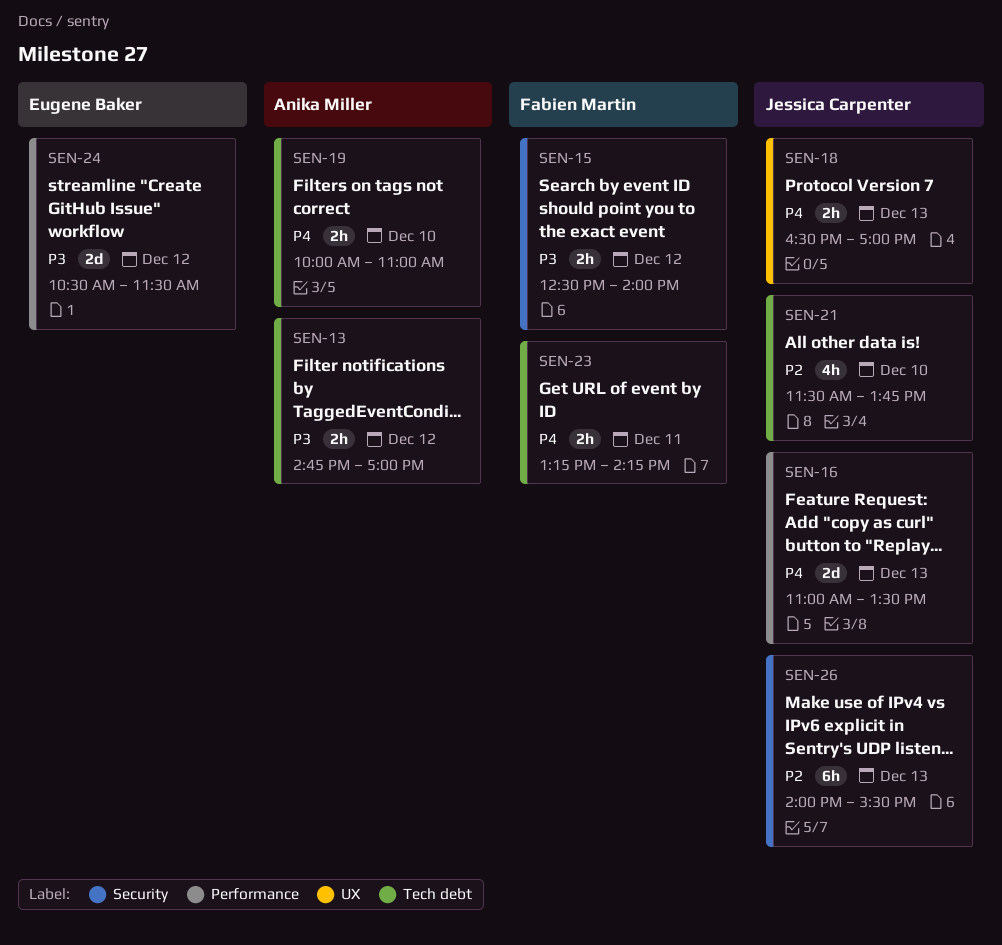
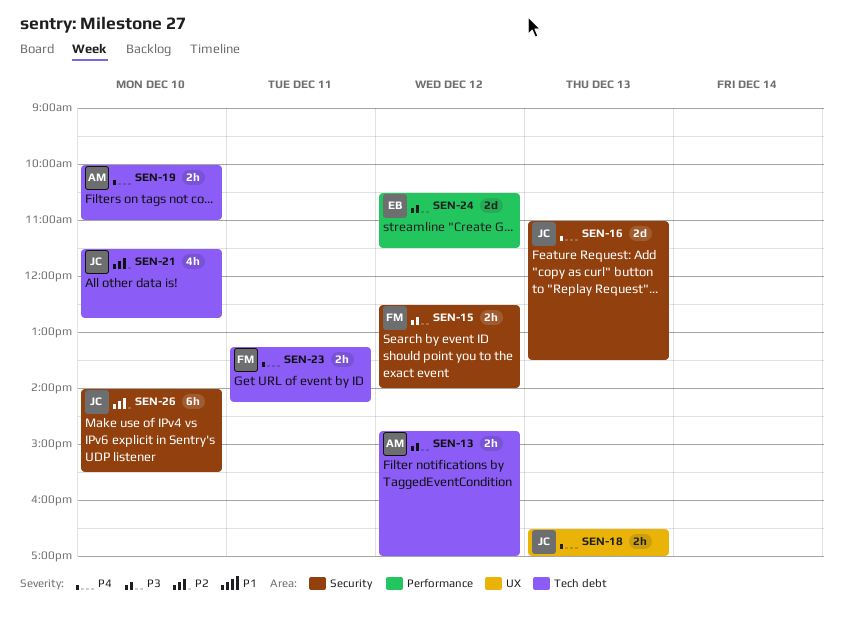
SEN-16, label: Performance -> Security
SEN-21, ends: 13:45 -> 12:45
SEN-26, day: Dec 13 -> Dec 10

